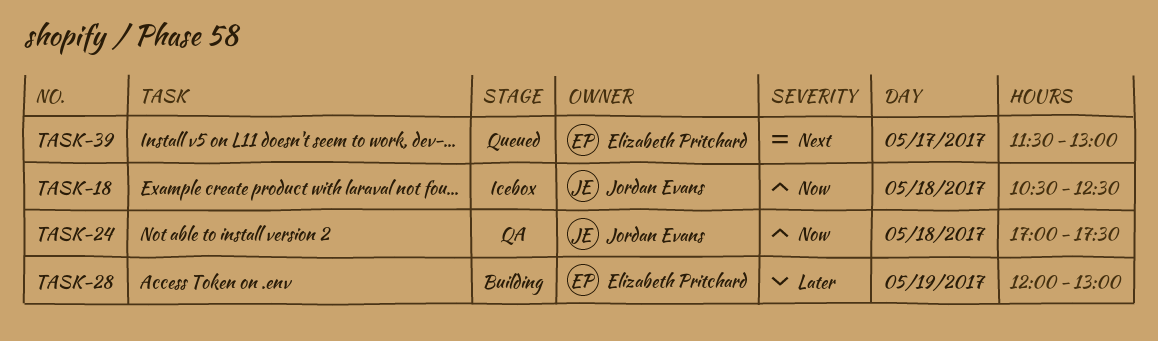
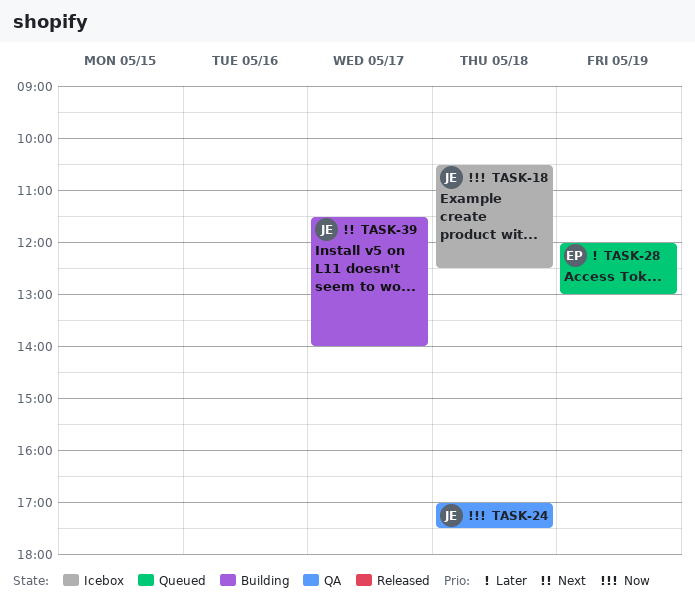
TASK-28, status: Building -> Queued
TASK-39, status: Queued -> Building
TASK-39, owner: Elizabeth Pritchard -> Jordan Evans
TASK-39, ends: 13:00 -> 14:00

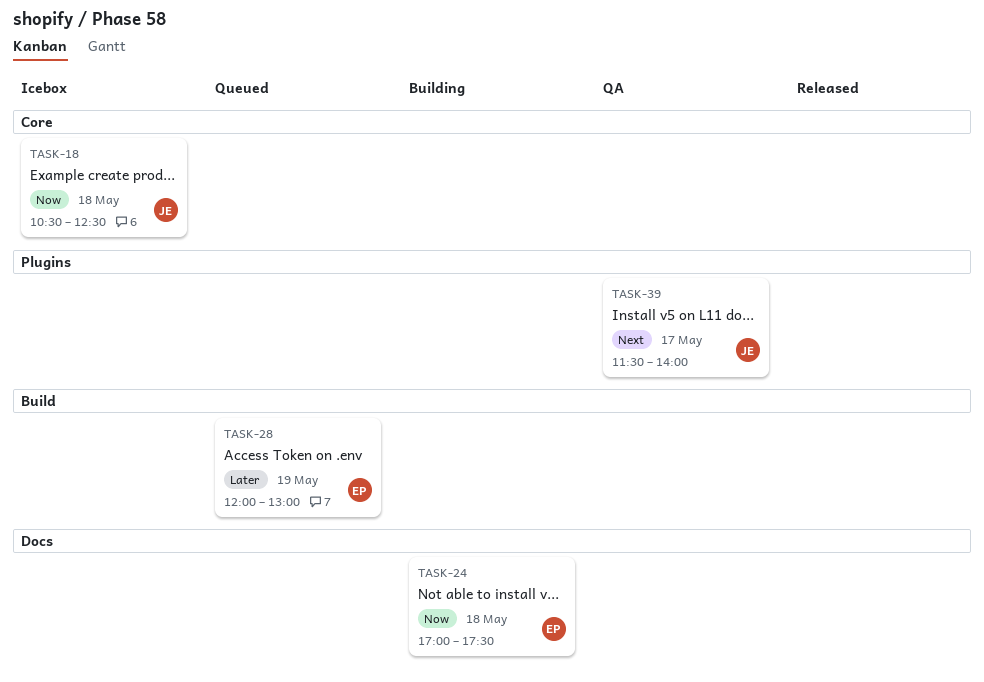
TASK-24, status: QA -> Building
TASK-24, owner: JE -> EP
TASK-39, status: Building -> QA

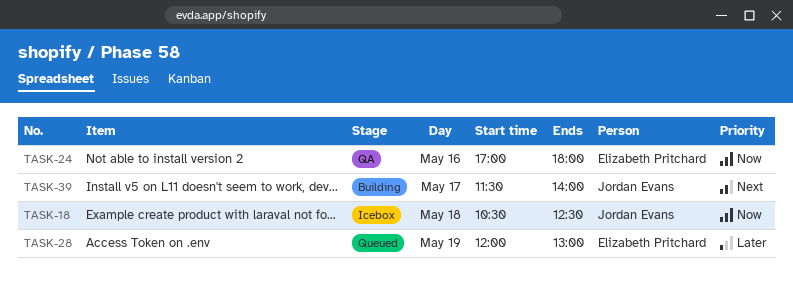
TASK-24, status: Building -> QA
TASK-24, day: May 18 -> May 16
TASK-24, ends: 17:30 -> 18:00
TASK-39, status: QA -> Building

